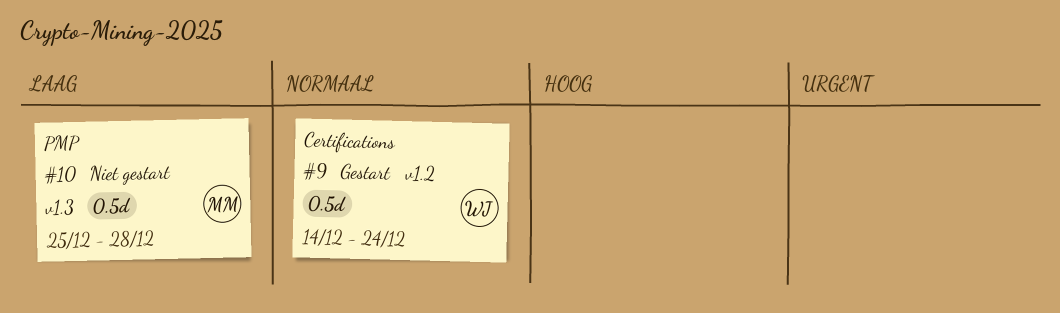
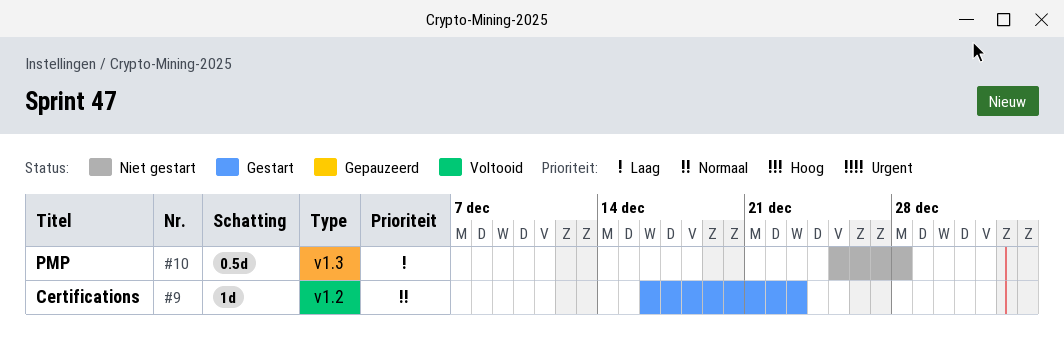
#9, estimate: 0.5d -> 1d
#9, start: Dec 14 -> Dec 16
#9, due: Dec 24 -> Dec 23

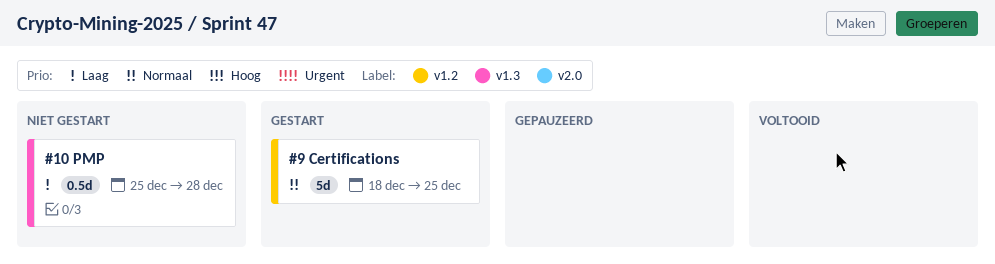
#9, estimate: 1d -> 5d
#9, start: Dec 16 -> Dec 18
#9, due: Dec 23 -> Dec 25

